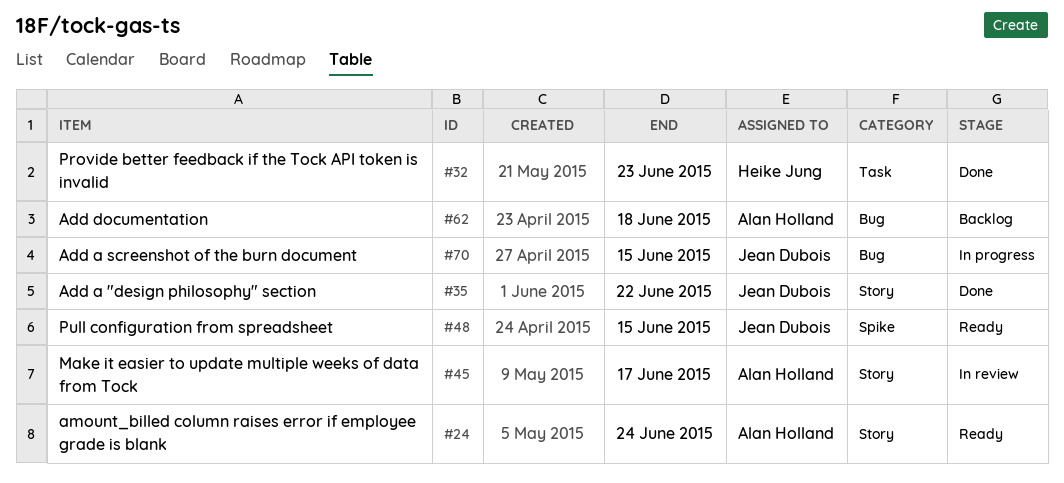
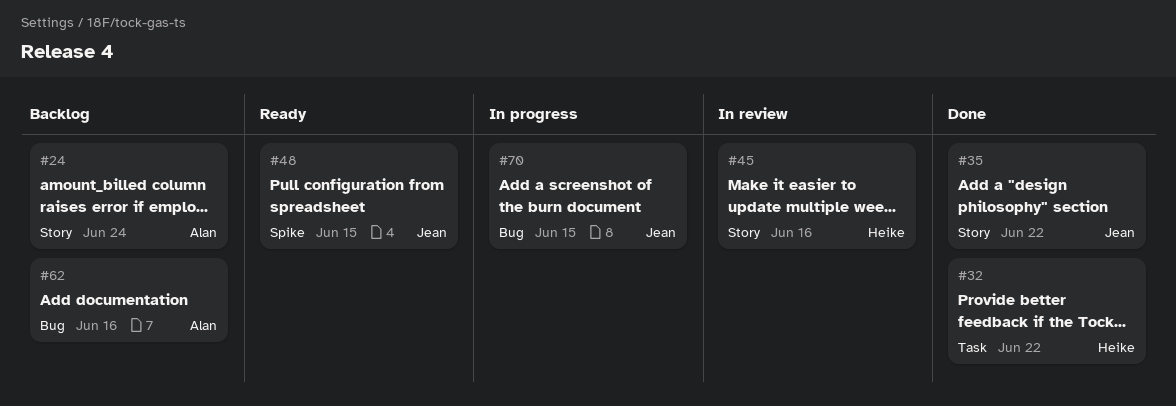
#24, status: Ready -> Backlog
#32, due: Jun 23 -> Jun 22
#45, owner: Alan Holland -> Heike Jung
#45, due: Jun 17 -> Jun 16
#62, due: Jun 18 -> Jun 16

